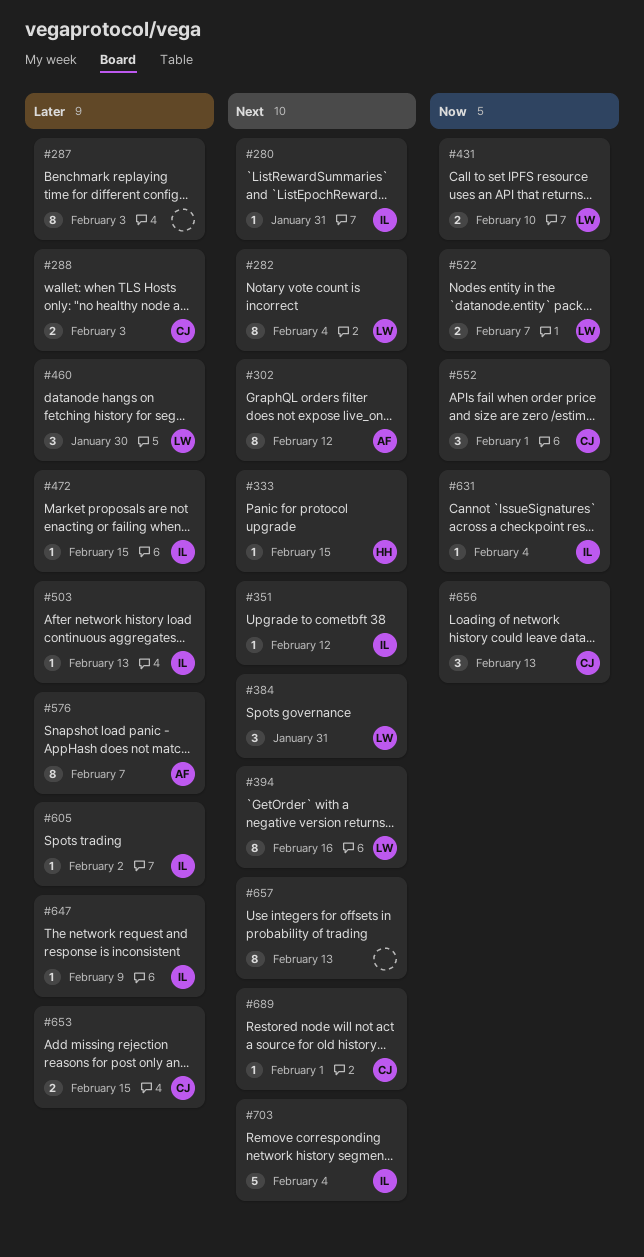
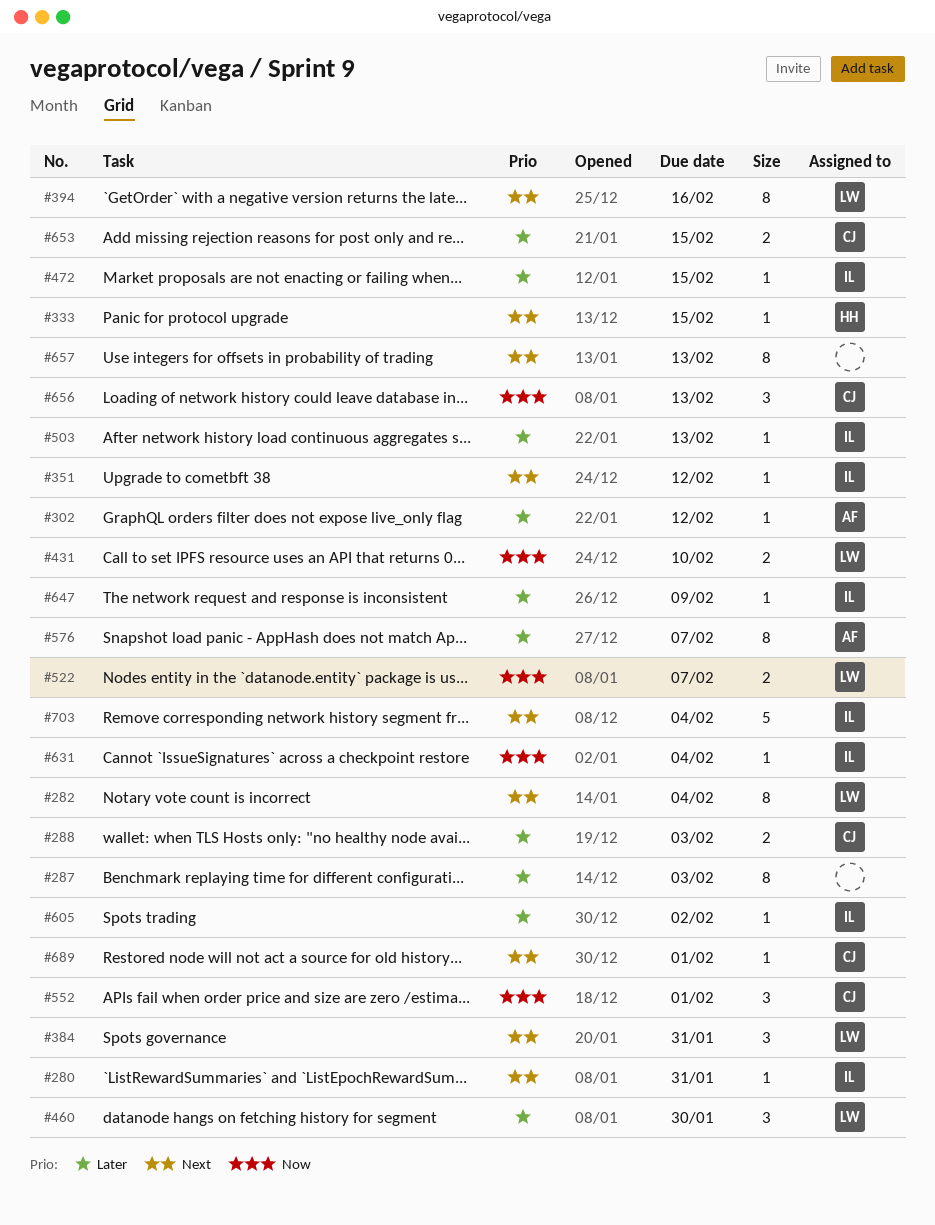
#302, priority: Next -> Later
#302, estimate: 8 -> 1

